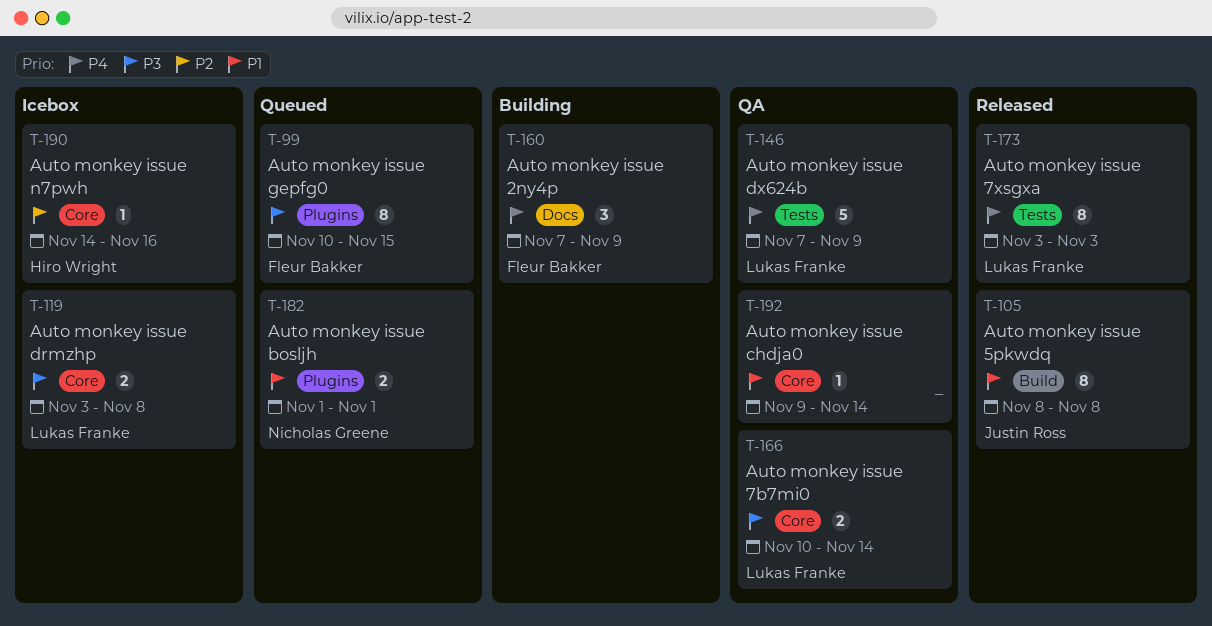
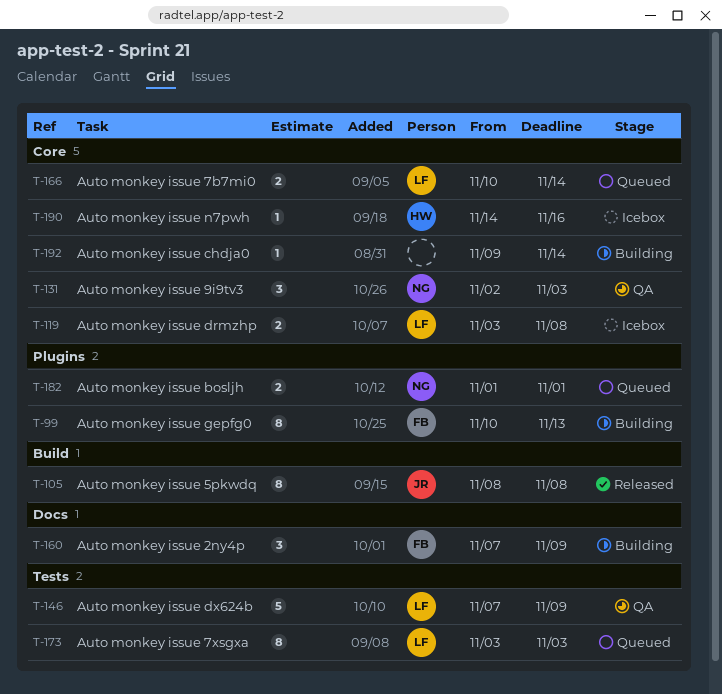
T-99, status: Queued -> Building
T-99, due: Nov 15 -> Nov 13
T-131: none -> present
T-166, status: QA -> Queued
T-173, status: Released -> Queued
T-192, status: QA -> Building

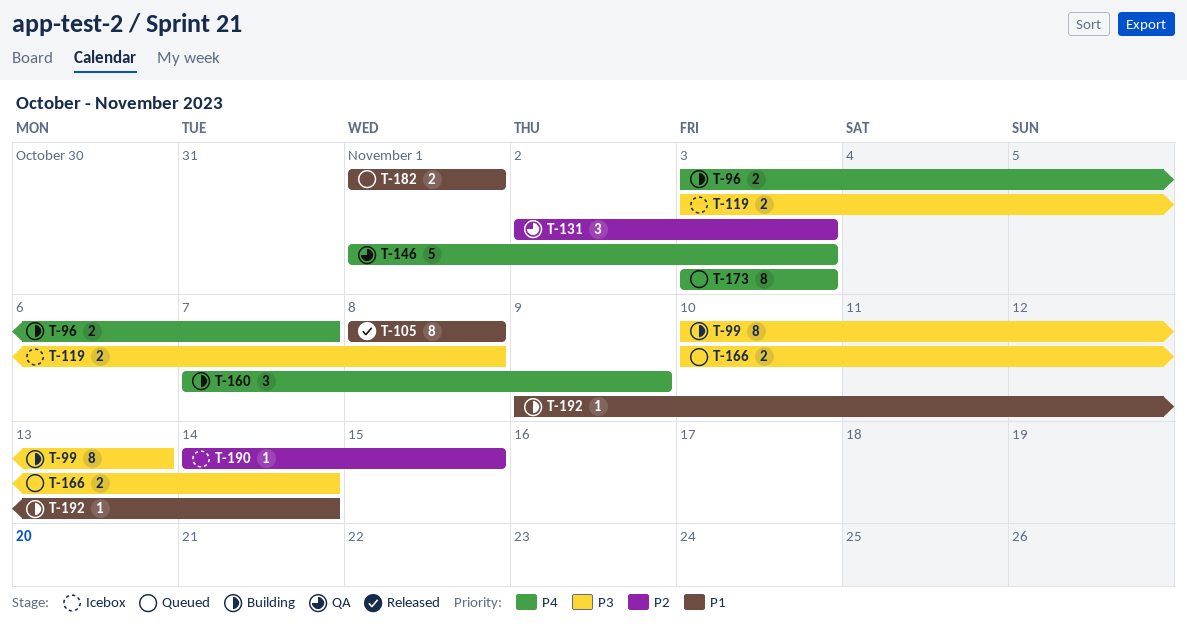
T-96: none -> present
T-146, start: Nov 7 -> Nov 1
T-146, due: Nov 9 -> Nov 3
T-190, due: Nov 16 -> Nov 15

